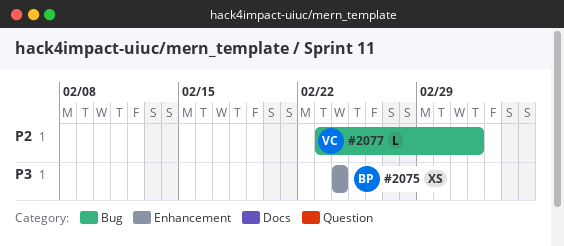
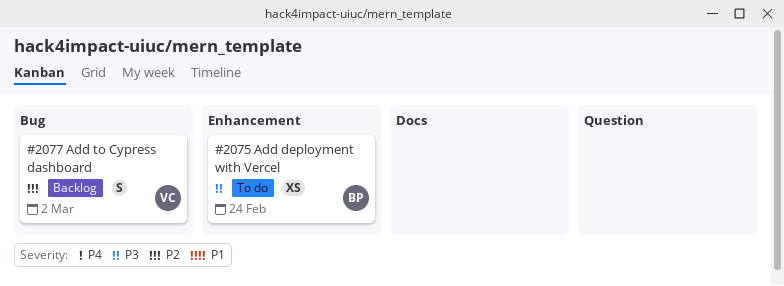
#2077, estimate: L -> S
#2077, due: Mar 3 -> Mar 2

